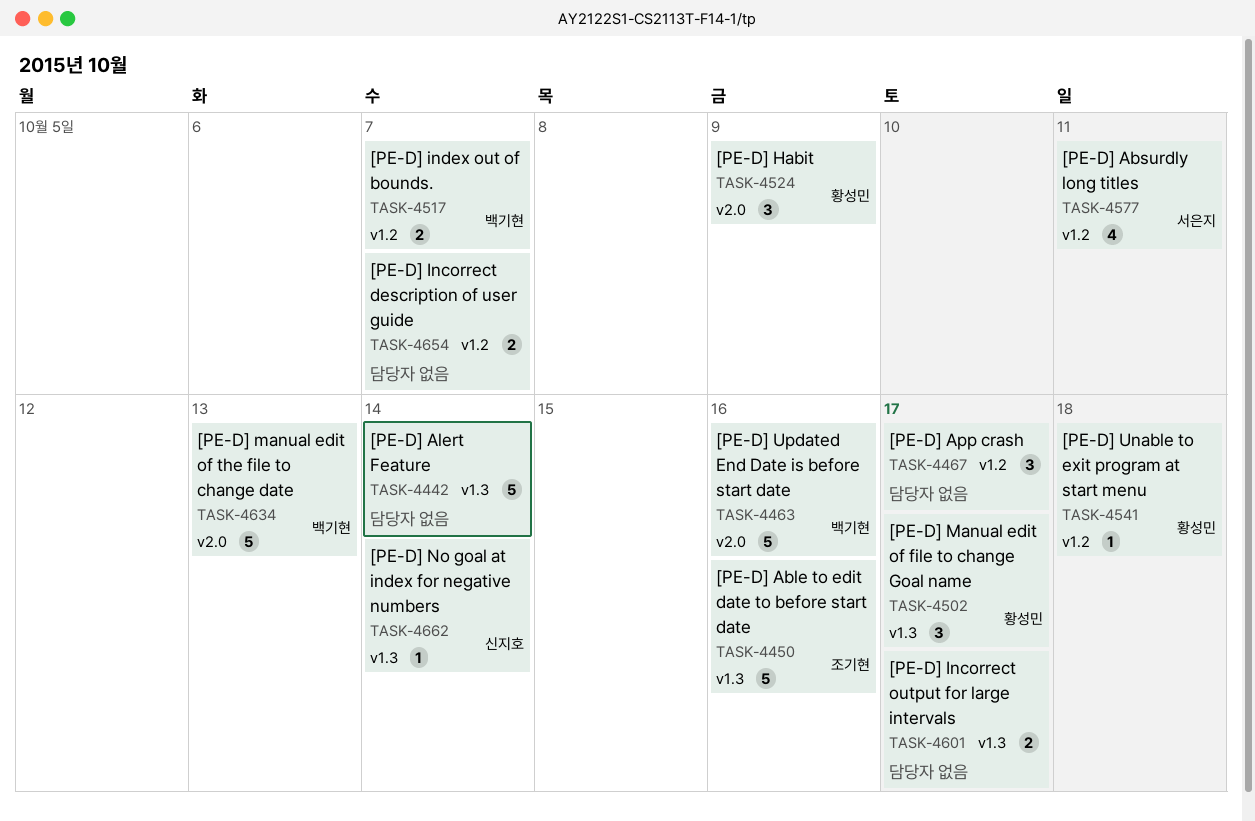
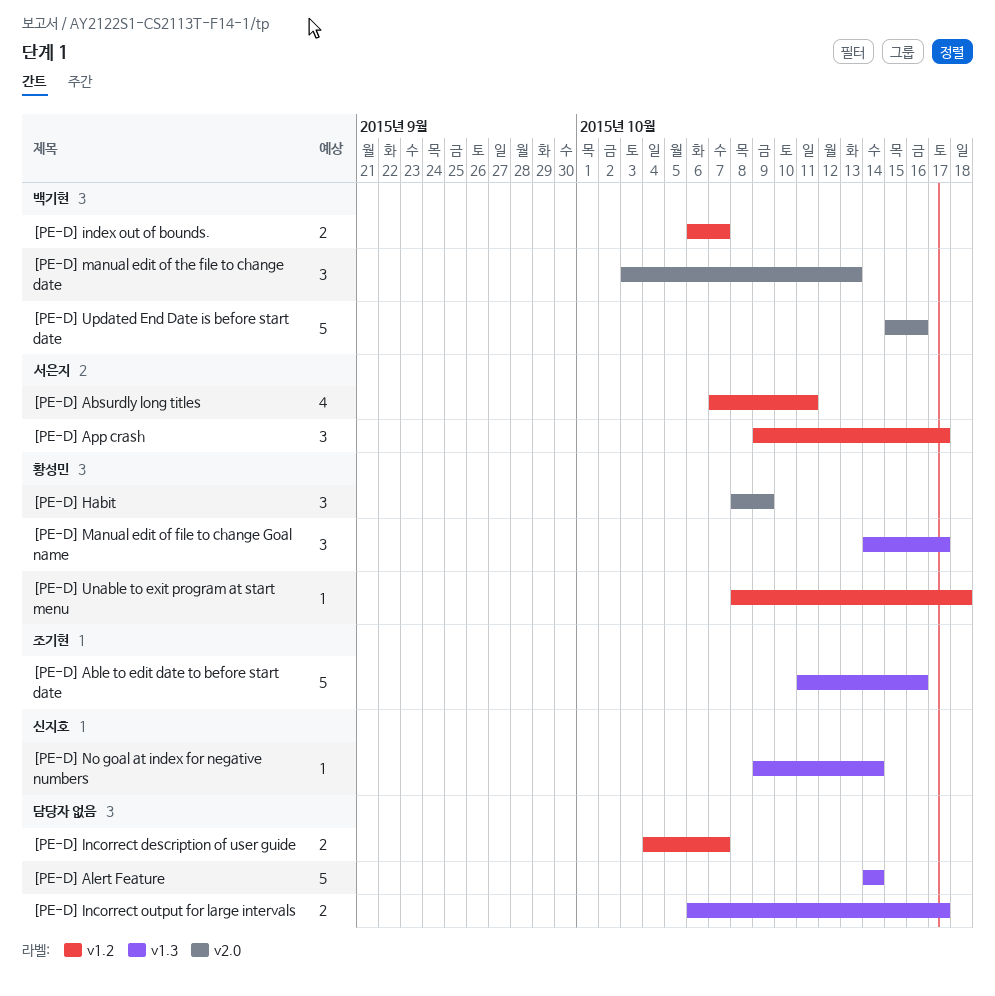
[PE-D] App crash, owner: none -> 서은지
[PE-D] manual edit of the file to change date, estimate: 5 -> 3

